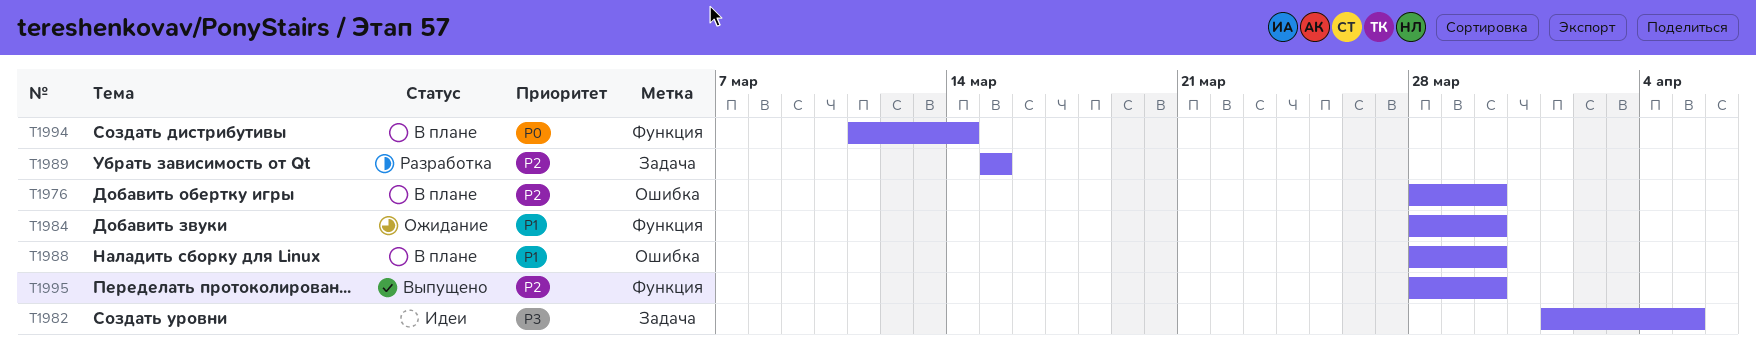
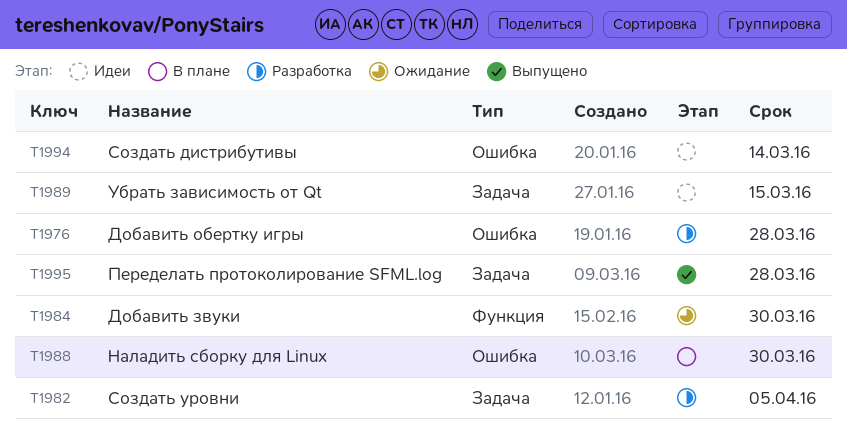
T1976, status: В плане -> Разработка
T1976, due: Mar 30 -> Mar 28
T1982, status: Идеи -> Разработка
T1989, status: Разработка -> Идеи
T1994, status: В плане -> Идеи
T1994, label: Функция -> Ошибка
T1995, label: Функция -> Задача
T1995, due: Mar 30 -> Mar 28

